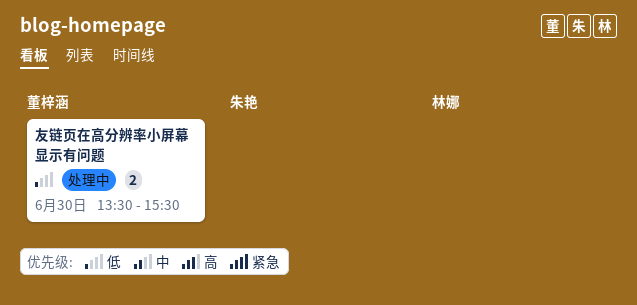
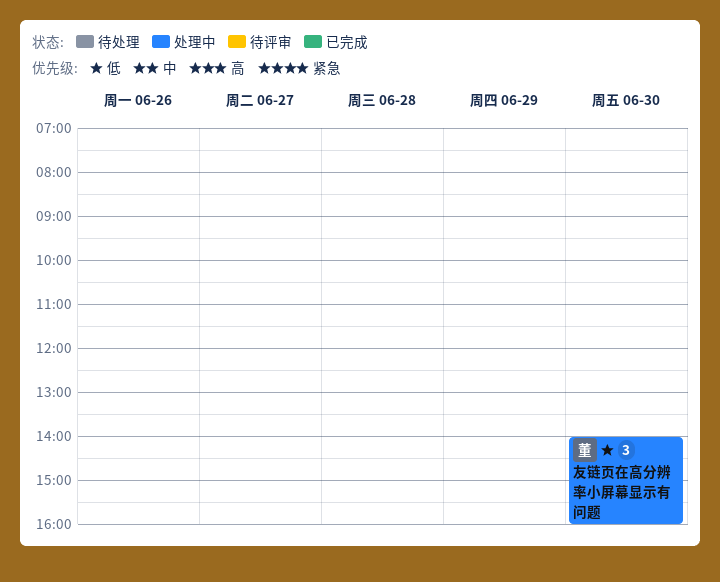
友链页在高分辨率小屏幕显示有问题, estimate: 2 -> 3
友链页在高分辨率小屏幕显示有问题, begins: 13:30 -> 14:00
友链页在高分辨率小屏幕显示有问题, ends: 15:30 -> 16:00

